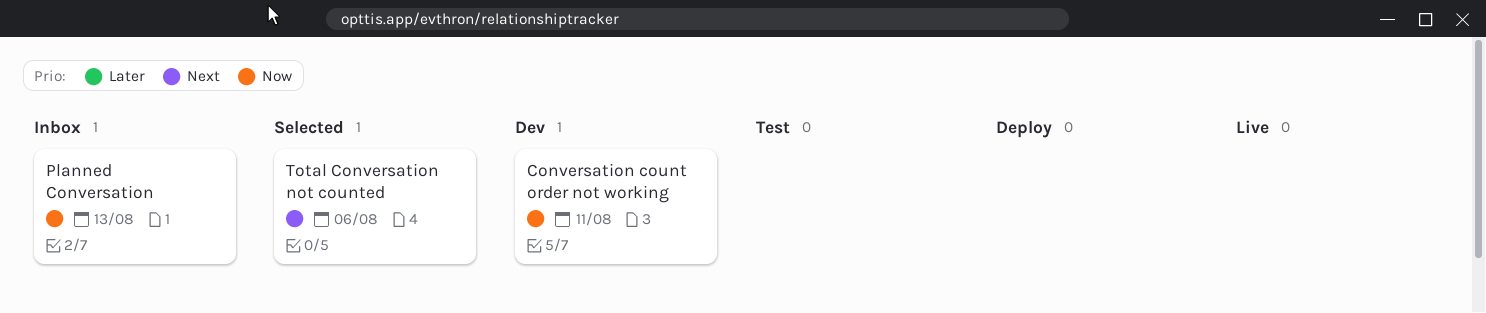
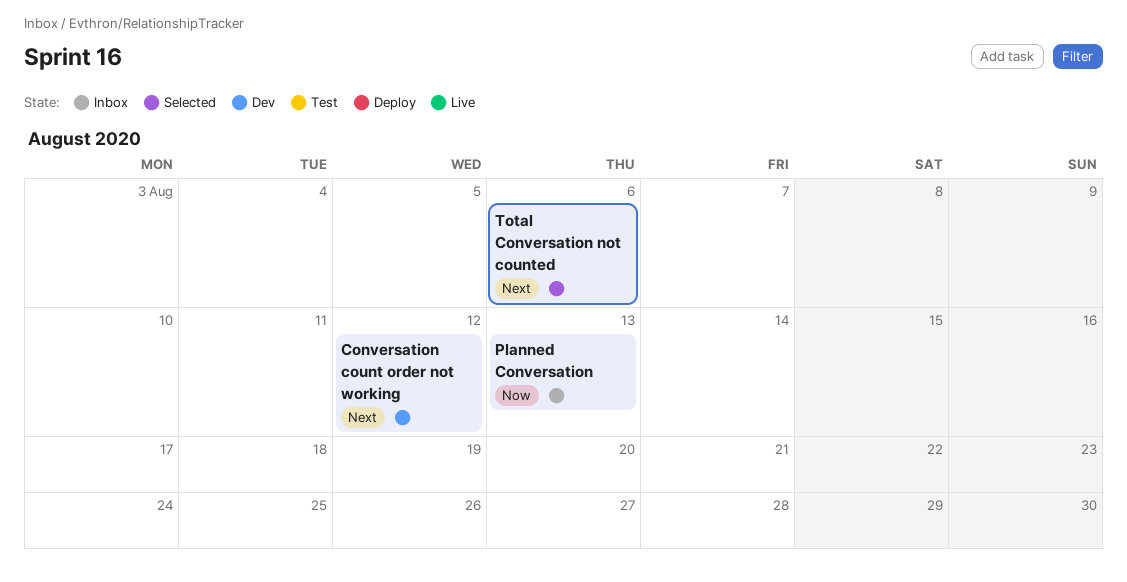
Conversation count order not working, priority: Now -> Next
Conversation count order not working, due: Aug 11 -> Aug 12

